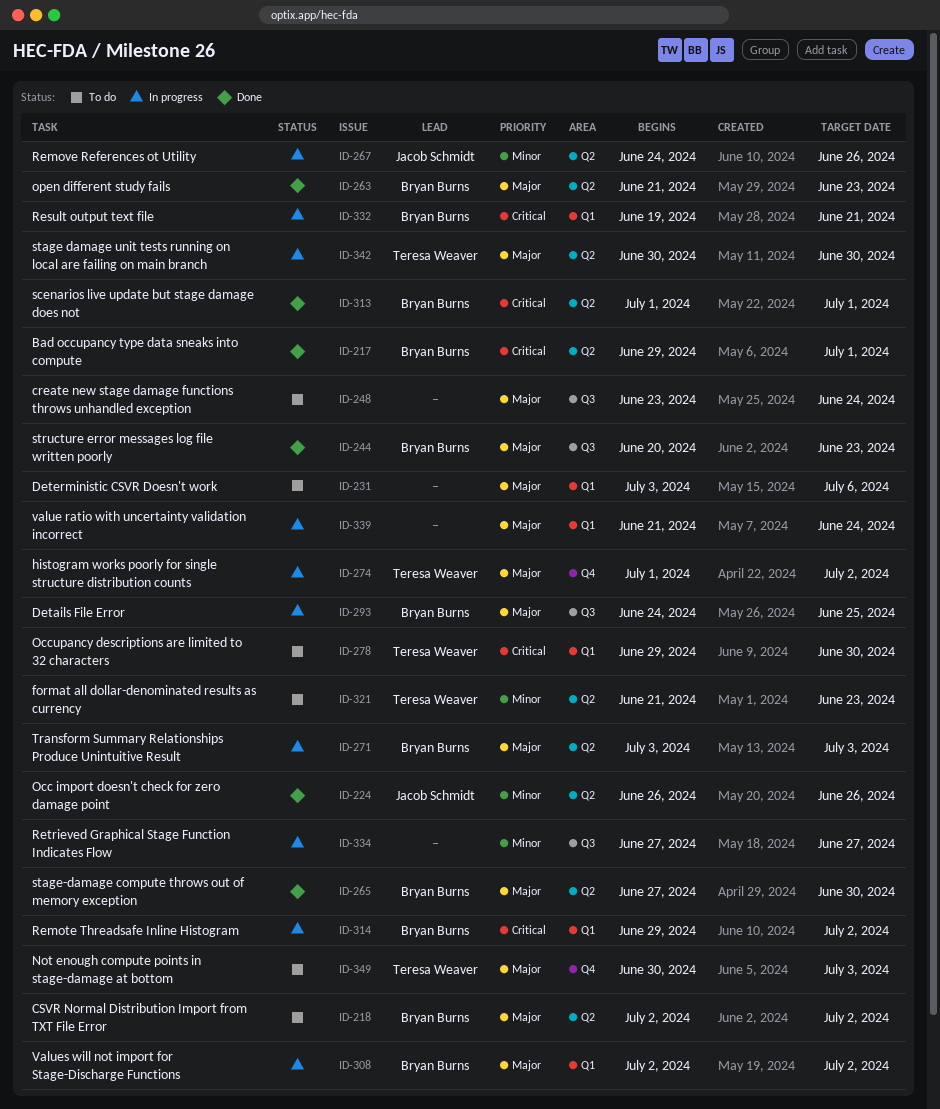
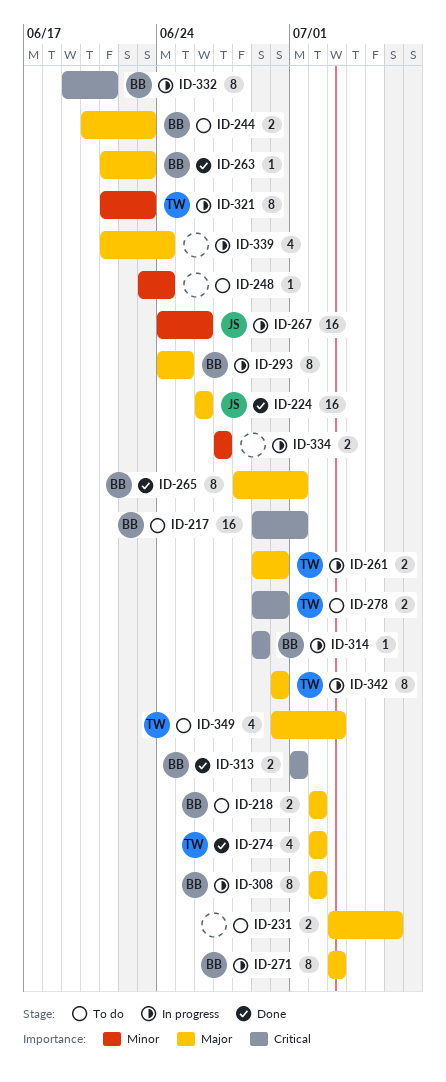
ID-217, status: Done -> To do
ID-224, priority: Minor -> Major
ID-244, status: Done -> To do
ID-248, priority: Major -> Minor
ID-261: none -> present
ID-265, start: Jun 27 -> Jun 28
ID-265, due: Jun 30 -> Jul 1
ID-274, status: In progress -> Done
ID-274, start: Jul 1 -> Jul 2
ID-314, due: Jul 2 -> Jun 29
ID-321, status: To do -> In progress

